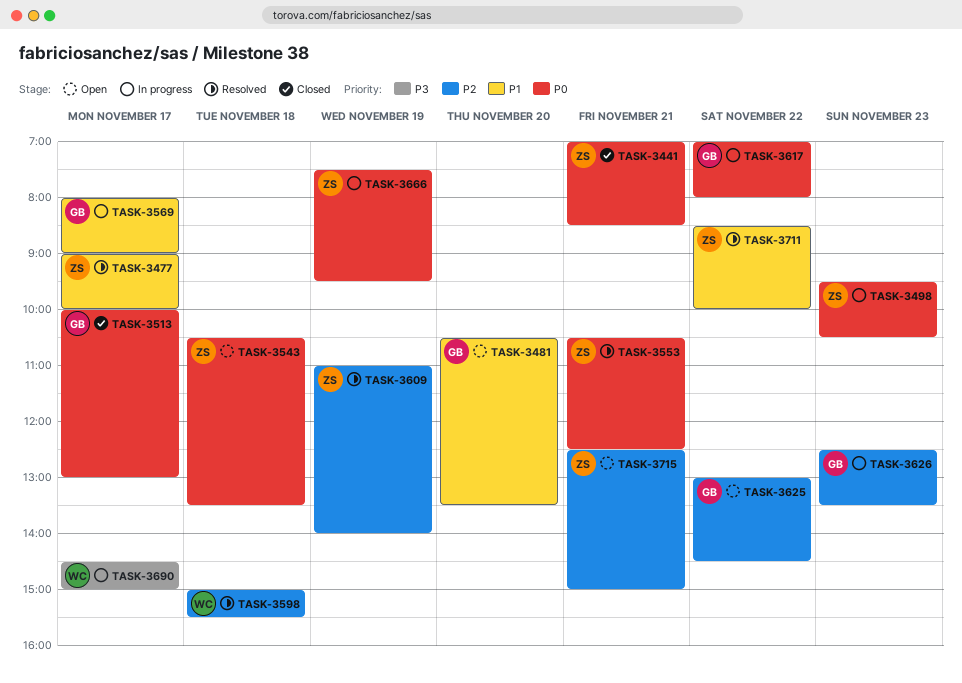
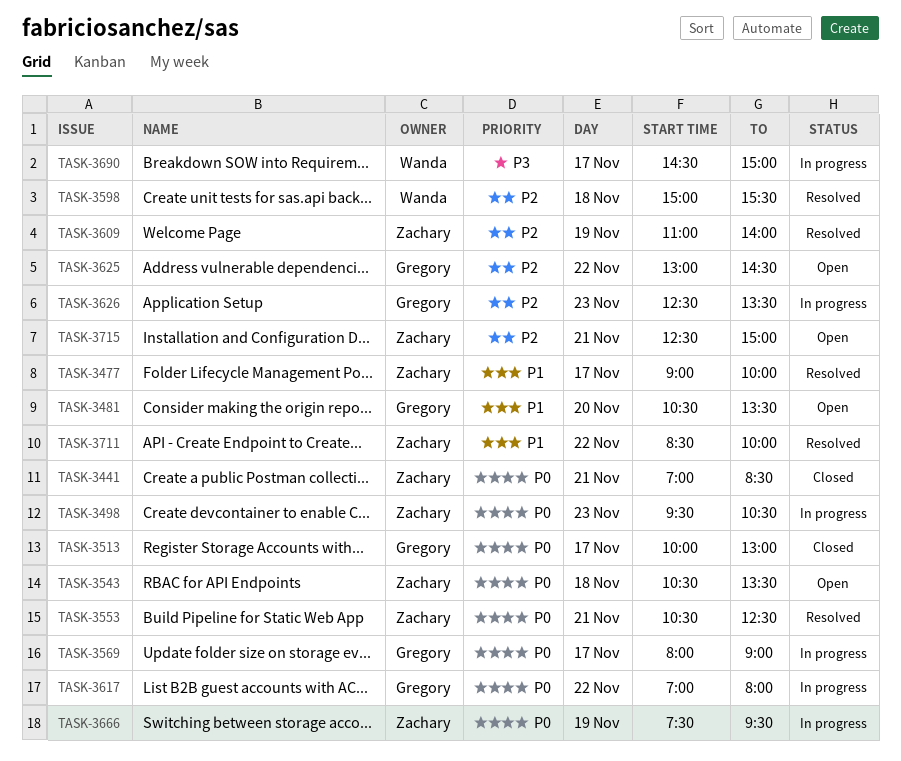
TASK-3569, priority: P1 -> P0

